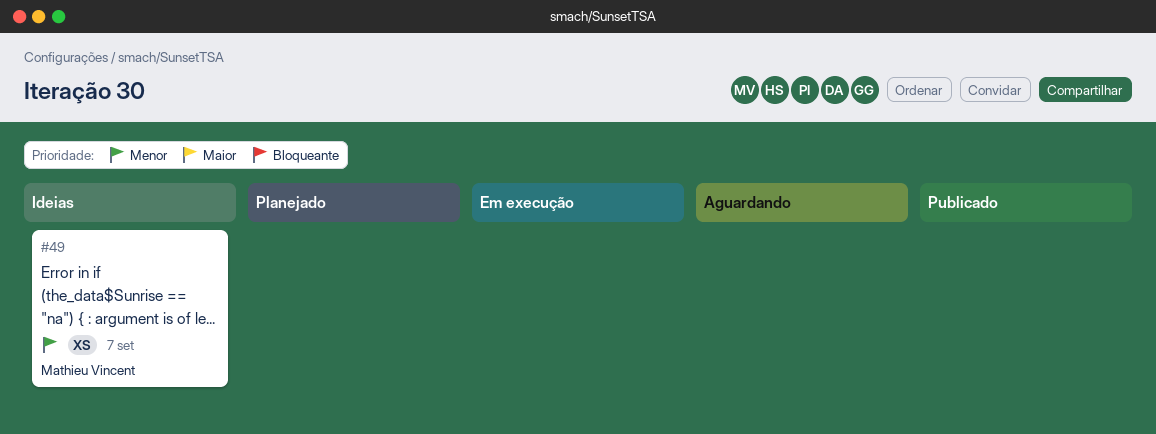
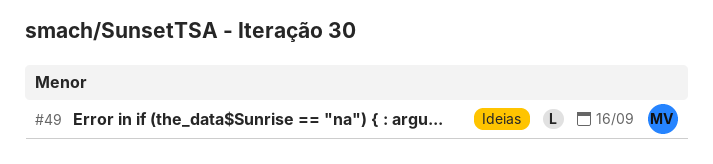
#49, estimate: XS -> L
#49, due: Sep 7 -> Sep 16

